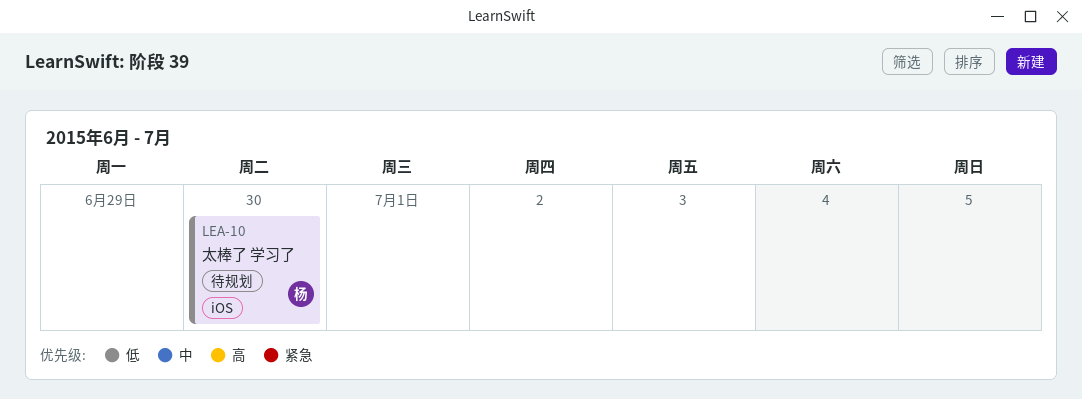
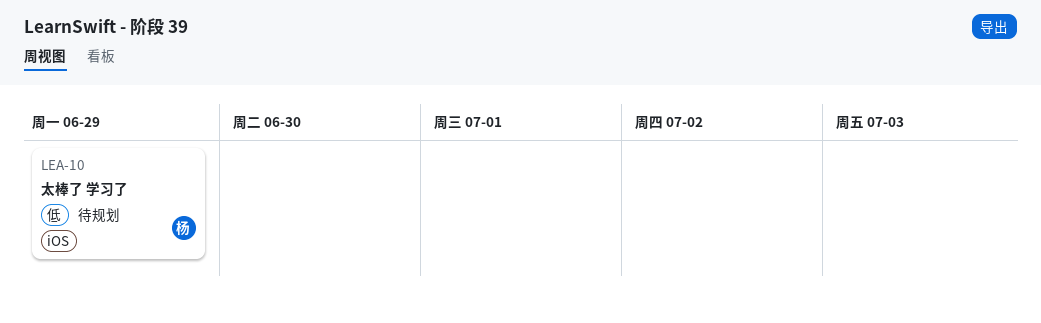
LEA-10, due: Jun 30 -> Jun 29

